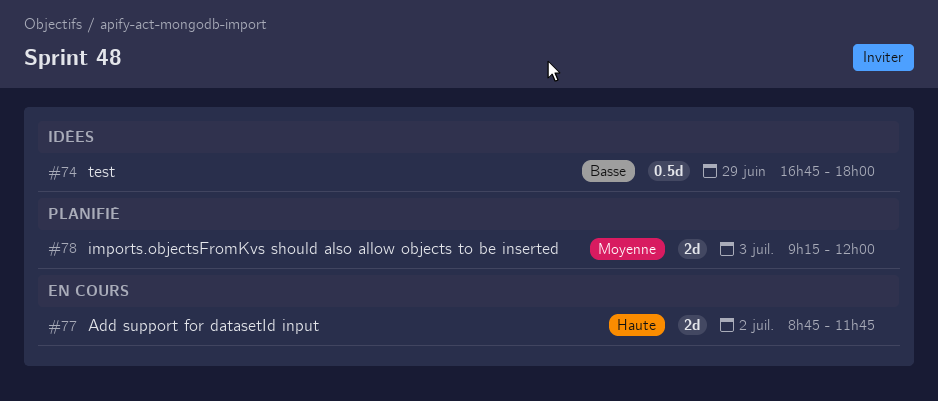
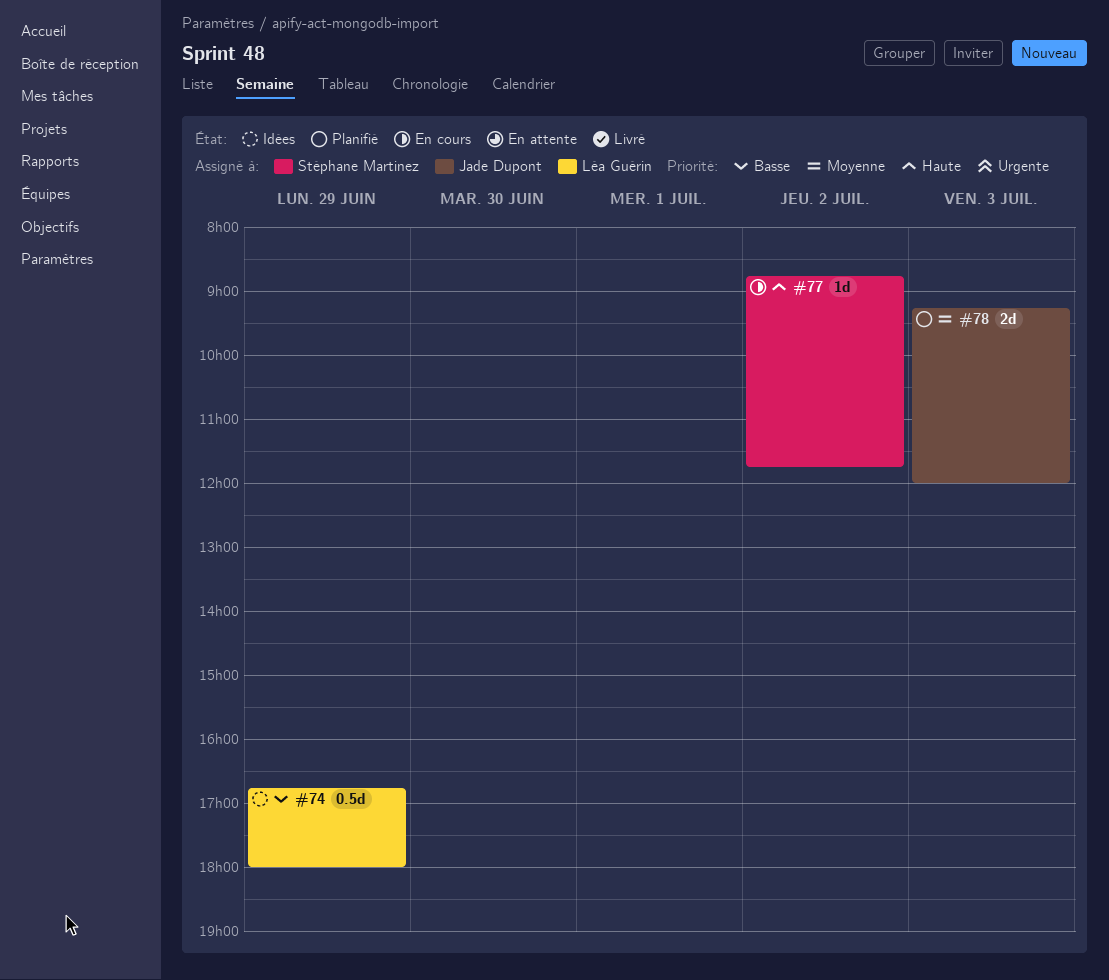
#77, estimate: 2d -> 1d

